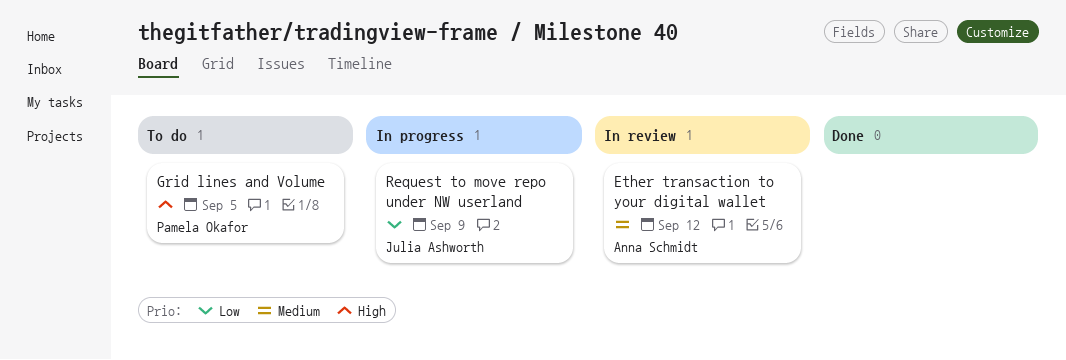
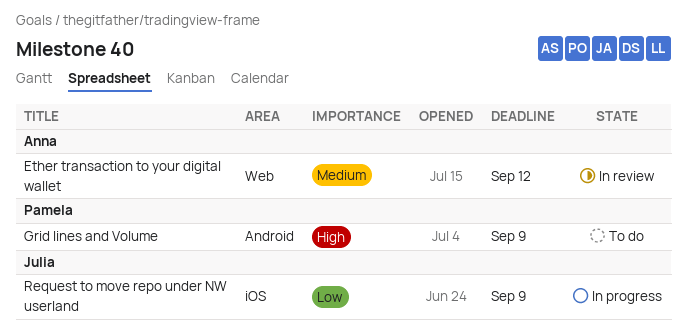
Grid lines and Volume, due: Sep 5 -> Sep 9

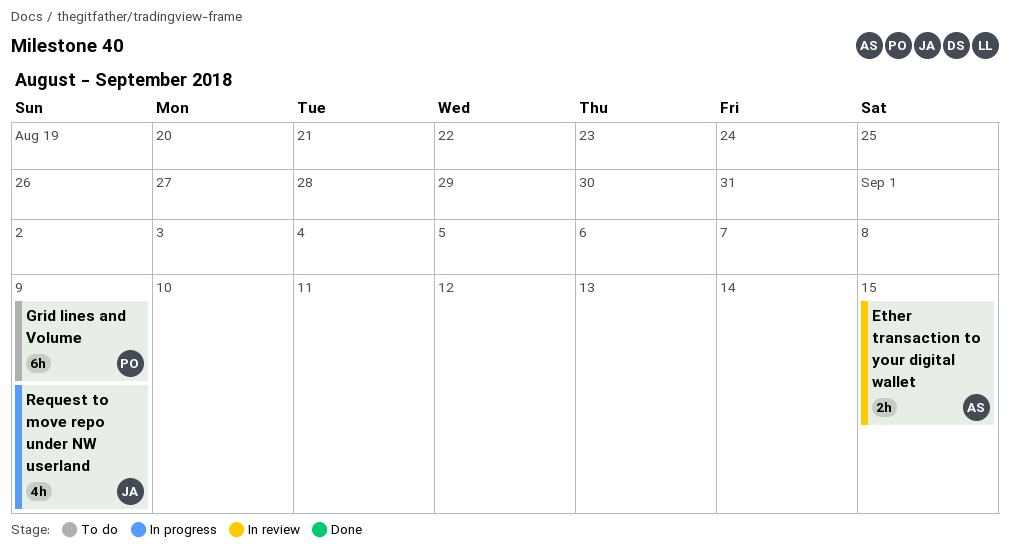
Ether transaction to your digital wallet, due: Sep 12 -> Sep 15

